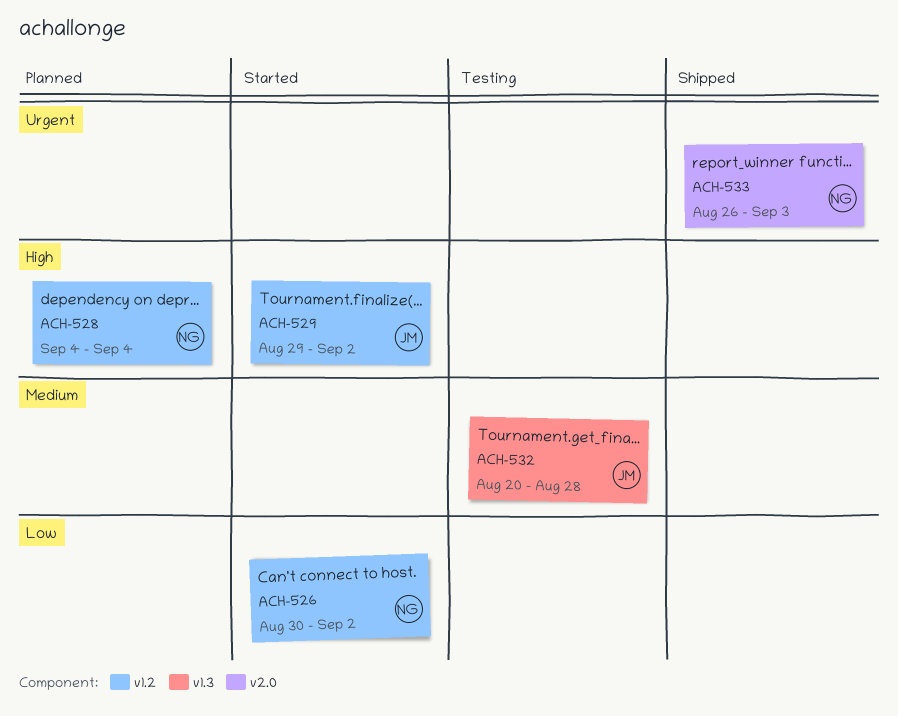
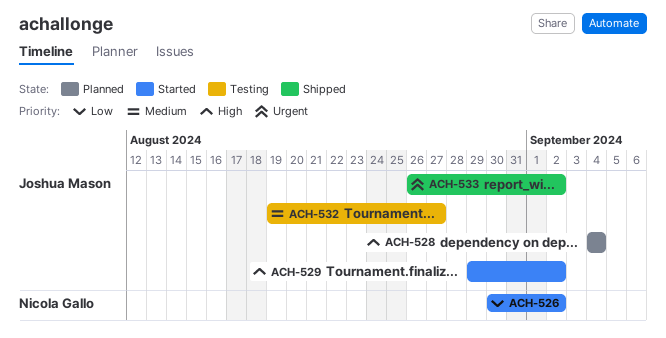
ACH-528, owner: Nicola Gallo -> Joshua Mason
ACH-532, start: Aug 20 -> Aug 19
ACH-532, due: Aug 28 -> Aug 27
ACH-533, owner: Nicola Gallo -> Joshua Mason
ACH-533, due: Sep 3 -> Sep 2

